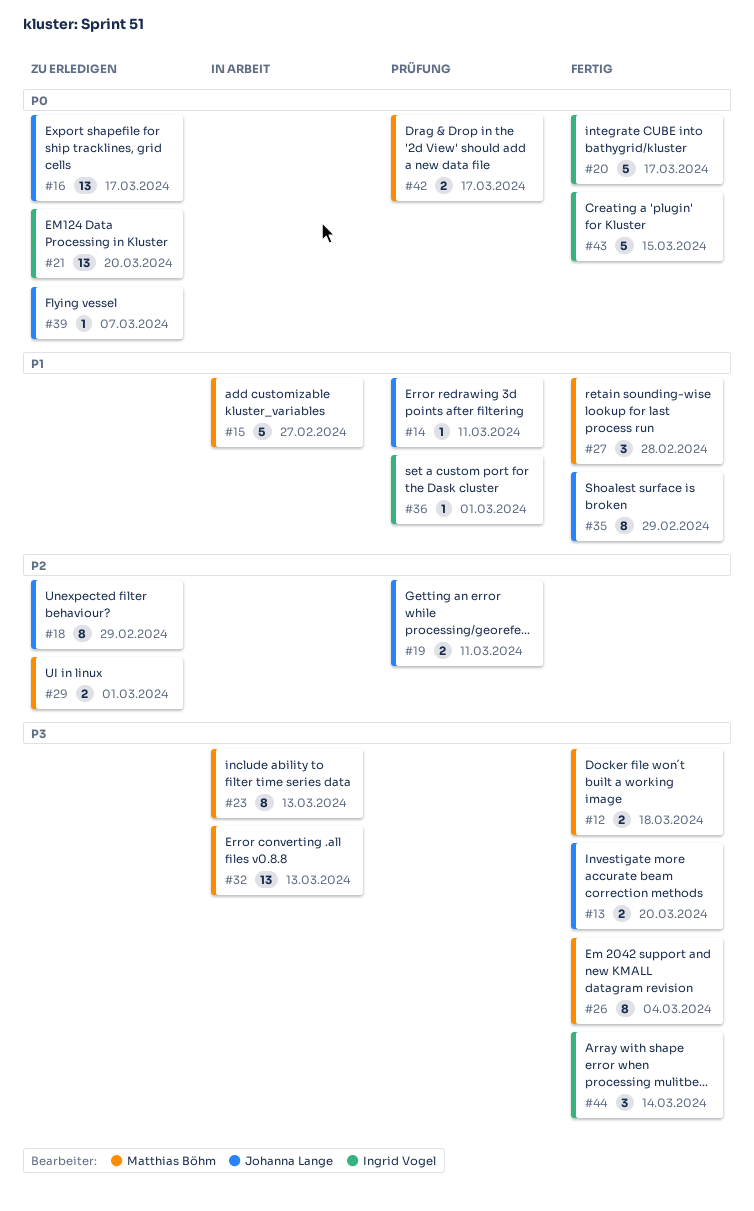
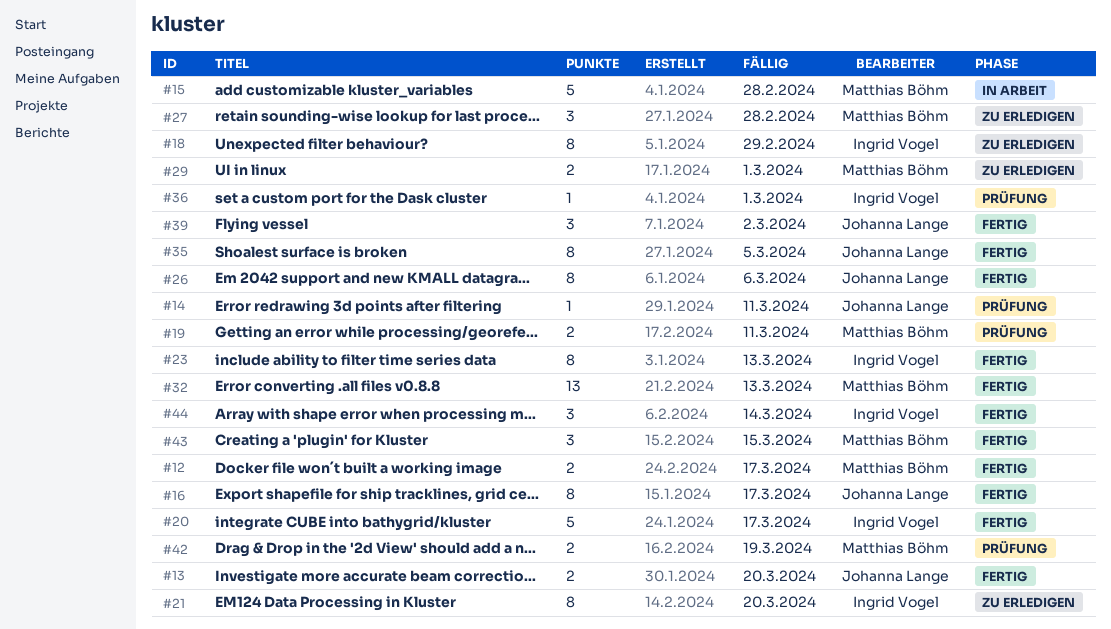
#12, due: Mar 18 -> Mar 17
#15, due: Feb 27 -> Feb 28
#16, status: Zu erledigen -> Fertig
#16, estimate: 13 -> 8
#18, owner: Johanna Lange -> Ingrid Vogel
#19, owner: Johanna Lange -> Matthias Böhm
#21, estimate: 13 -> 8
#23, status: In Arbeit -> Fertig
#23, owner: Matthias Böhm -> Ingrid Vogel
#26, owner: Matthias Böhm -> Johanna Lange
#26, due: Mar 4 -> Mar 6
#27, status: Fertig -> Zu erledigen
#32, status: In Arbeit -> Fertig
#35, due: Feb 29 -> Mar 5
#39, status: Zu erledigen -> Fertig
#39, estimate: 1 -> 3
#39, due: Mar 7 -> Mar 2
#42, due: Mar 17 -> Mar 19
#43, owner: Ingrid Vogel -> Matthias Böhm
#43, estimate: 5 -> 3

